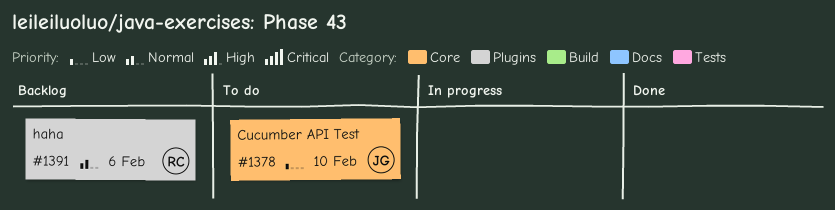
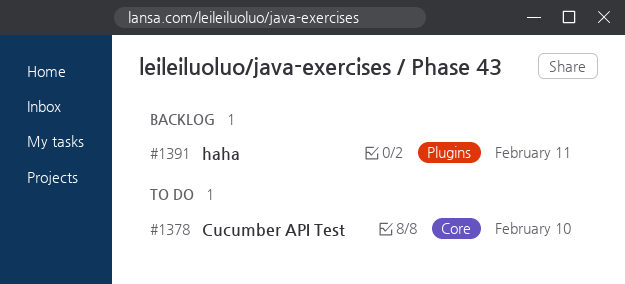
#1391, due: Feb 6 -> Feb 11

